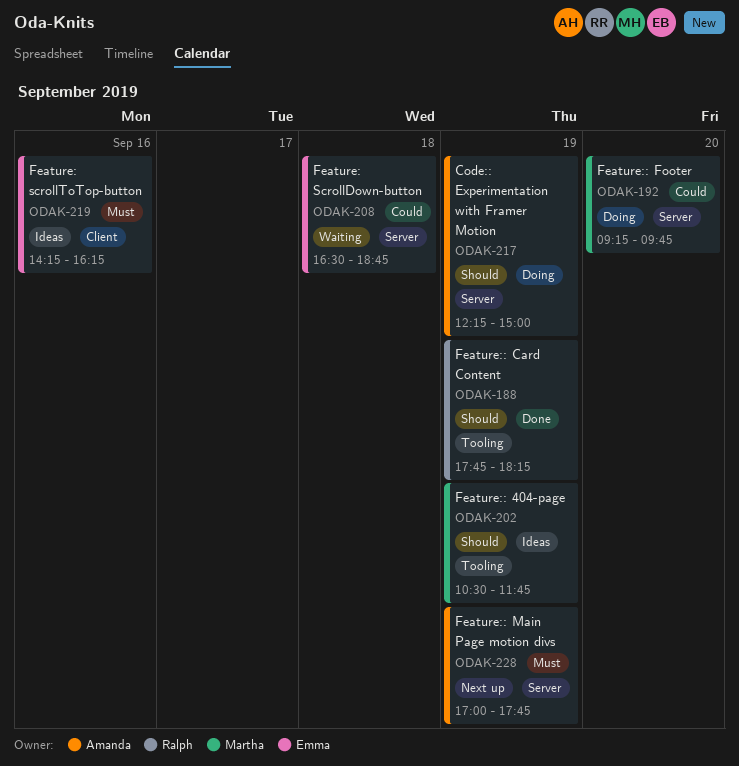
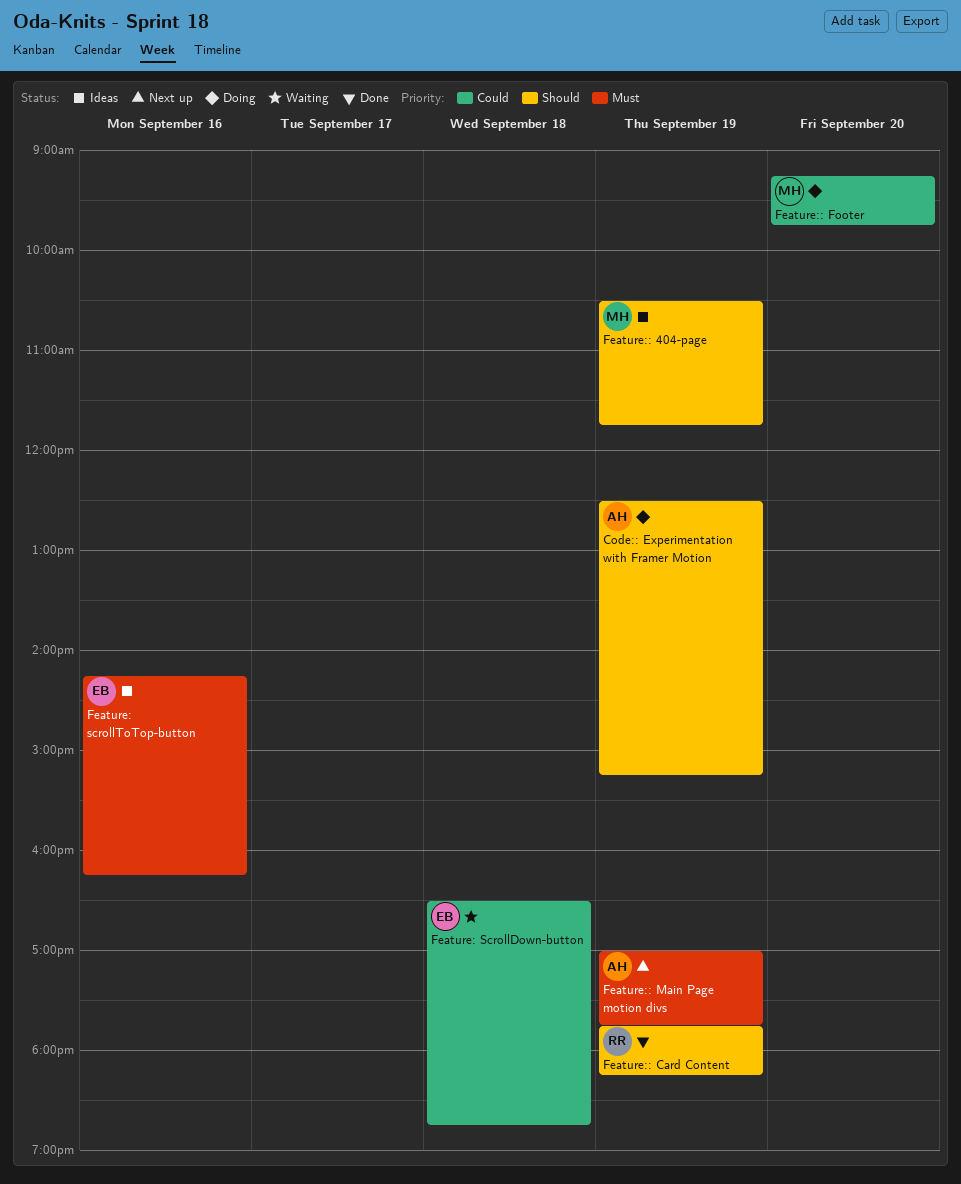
Code:: Experimentation with Framer Motion, begins: 12:15 -> 12:30
Code:: Experimentation with Framer Motion, ends: 15:00 -> 15:15

